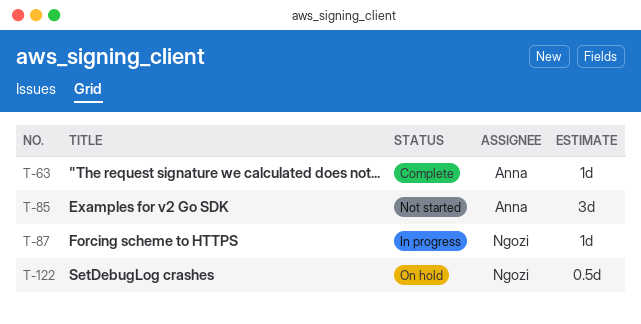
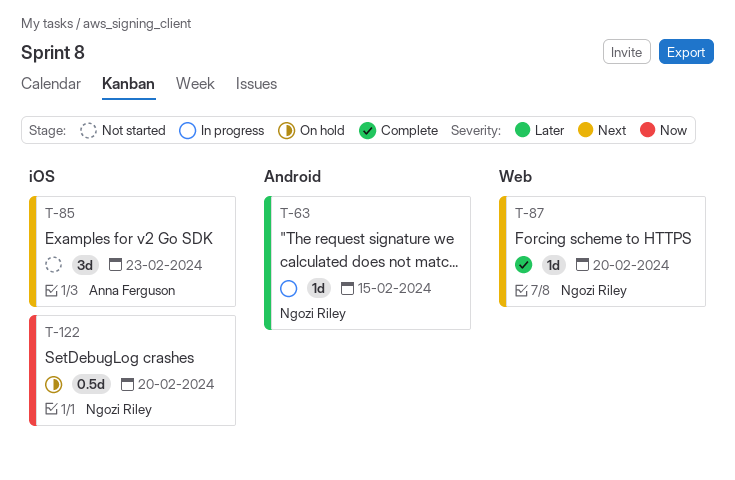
T-63, status: Complete -> In progress
T-63, owner: Anna Ferguson -> Ngozi Riley
T-87, status: In progress -> Complete

